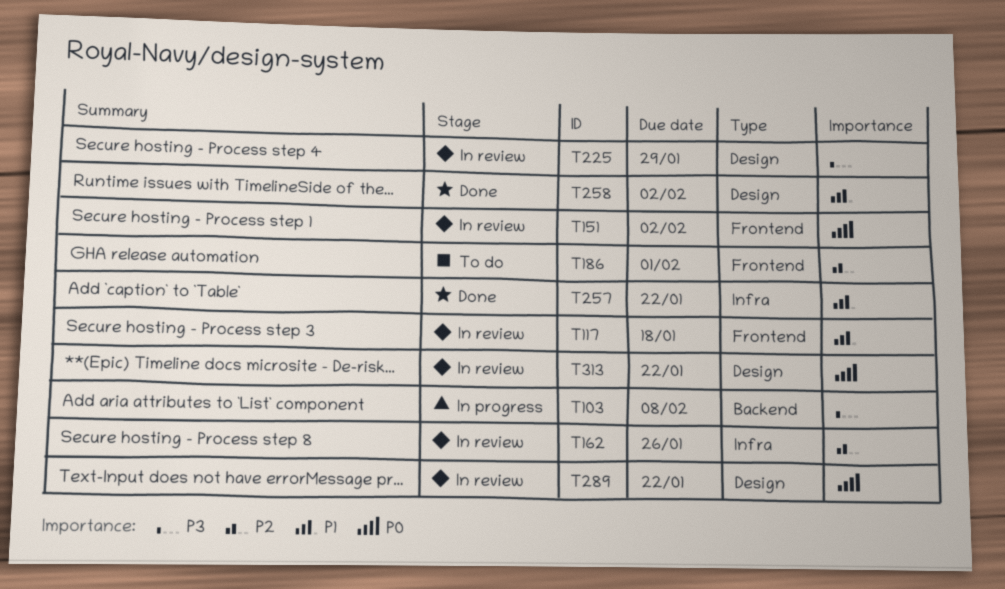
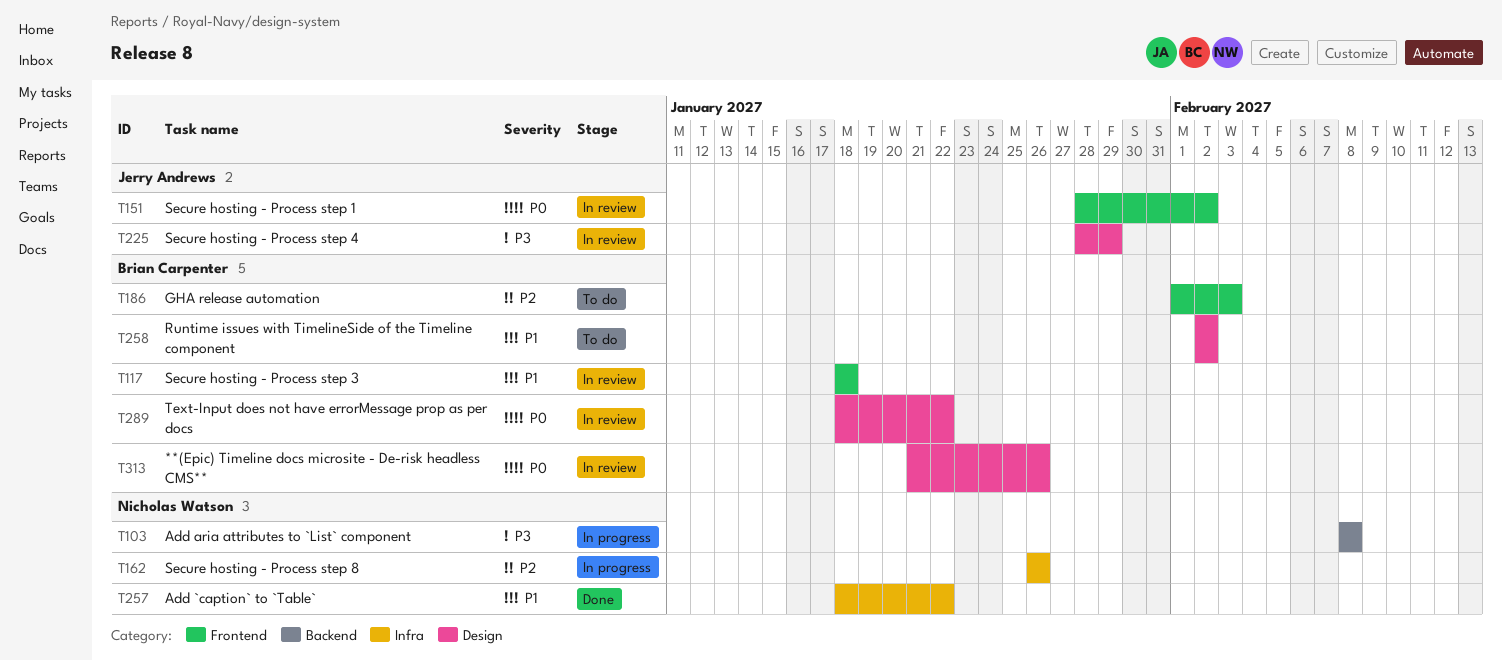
T162, status: In review -> In progress
T186, due: Feb 1 -> Feb 3
T258, status: Done -> To do
T313, due: Jan 22 -> Jan 26

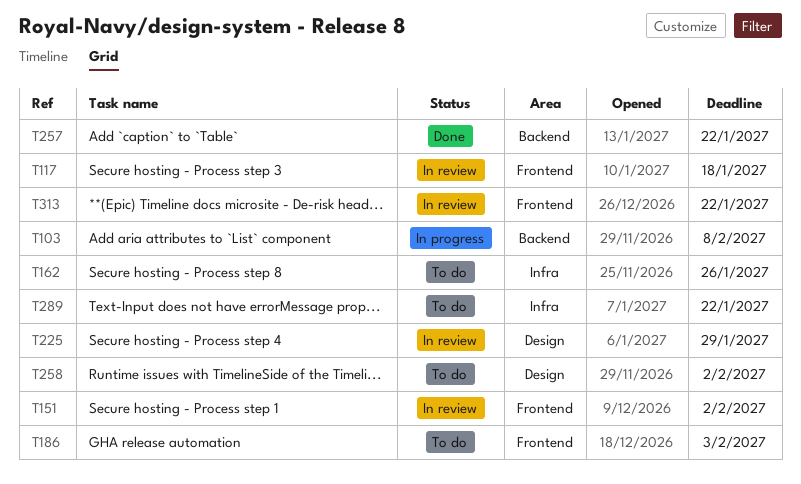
T162, status: In progress -> To do
T257, label: Infra -> Backend
T289, status: In review -> To do
T289, label: Design -> Infra
T313, label: Design -> Frontend
T313, due: Jan 26 -> Jan 22

